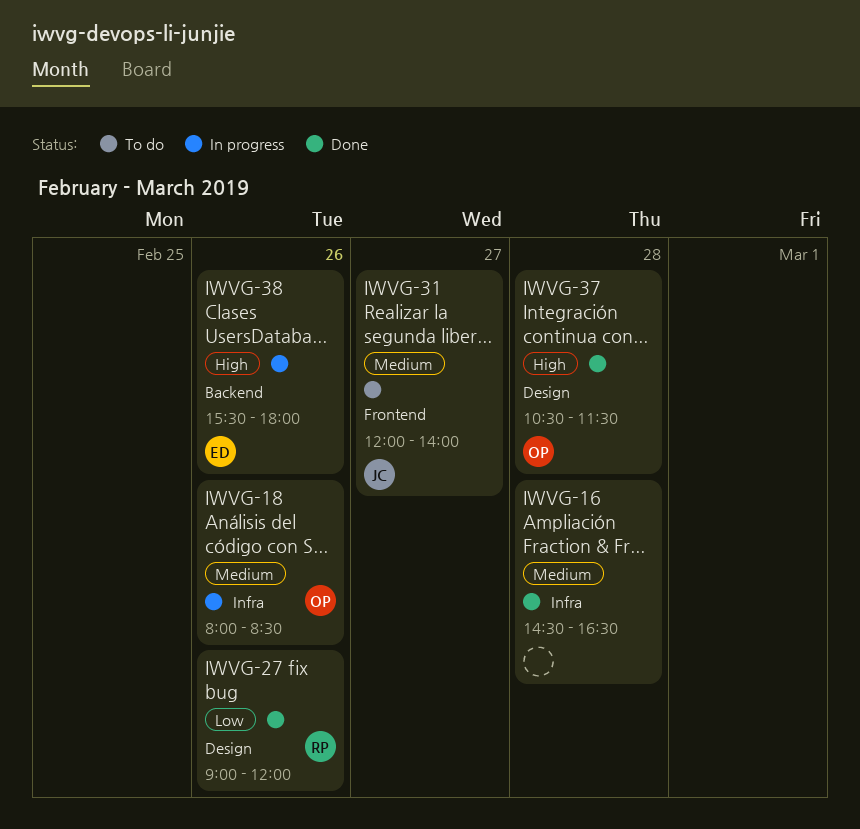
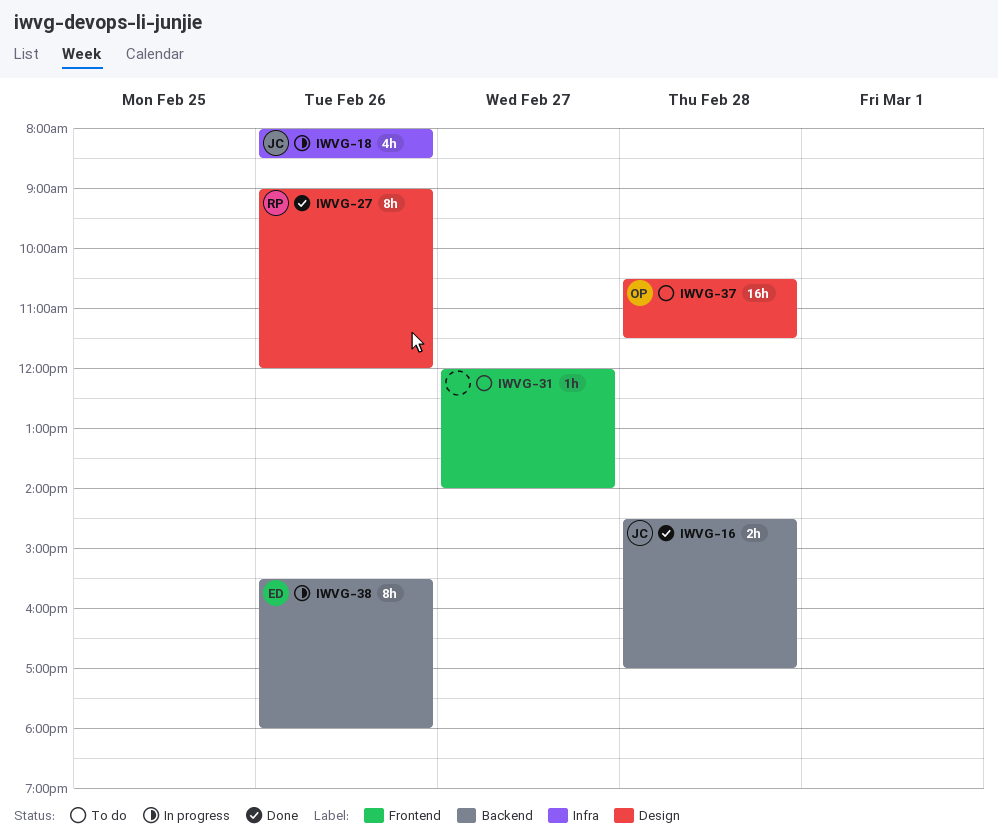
IWVG-16, owner: none -> JC
IWVG-16, label: Infra -> Backend
IWVG-16, ends: 16:30 -> 17:00
IWVG-18, owner: OP -> JC
IWVG-31, owner: JC -> none
IWVG-37, status: Done -> To do

